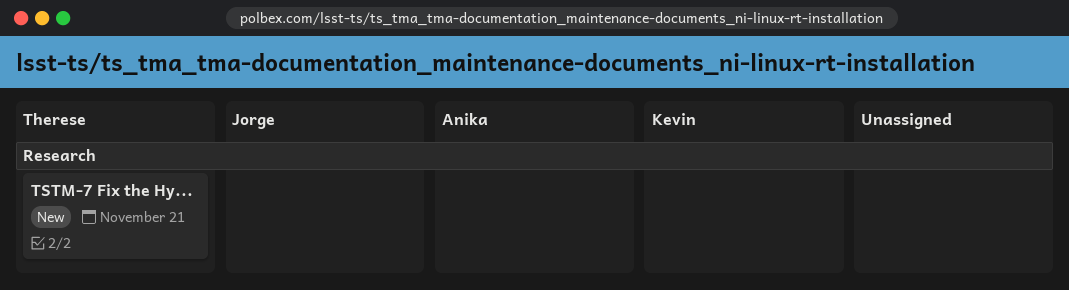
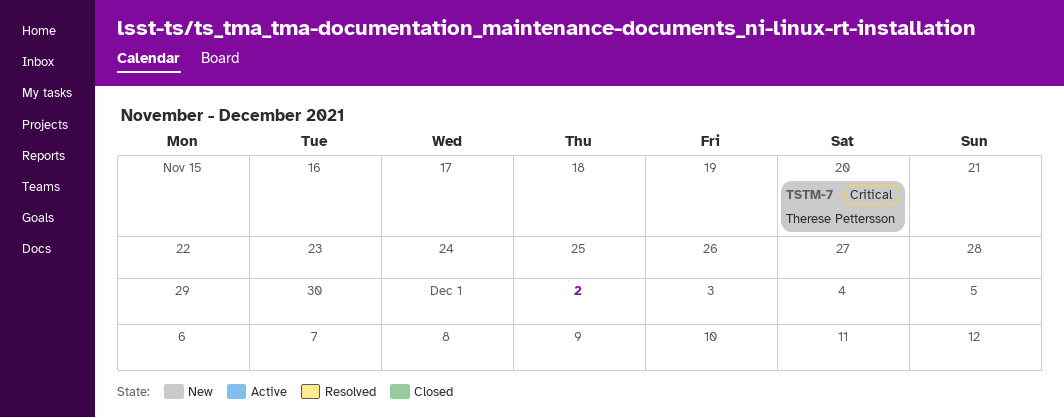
TSTM-7, due: Nov 21 -> Nov 20

